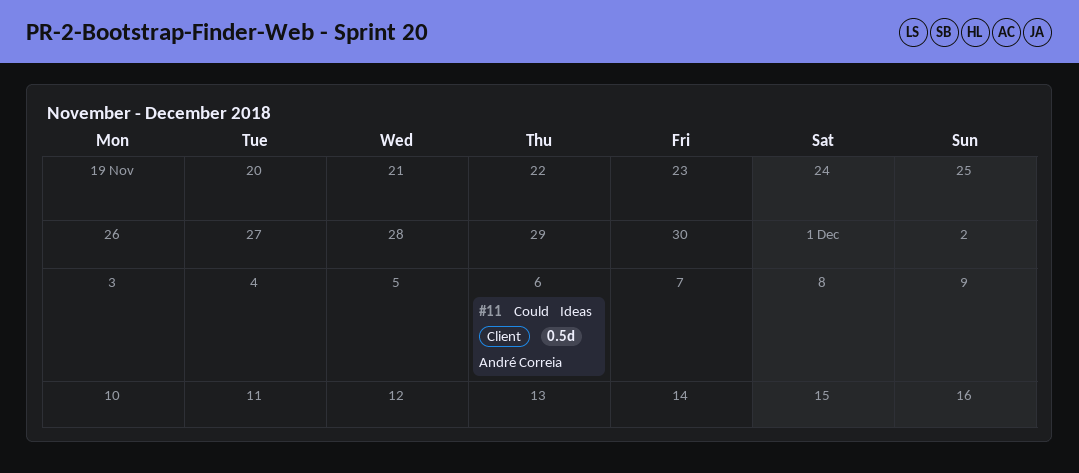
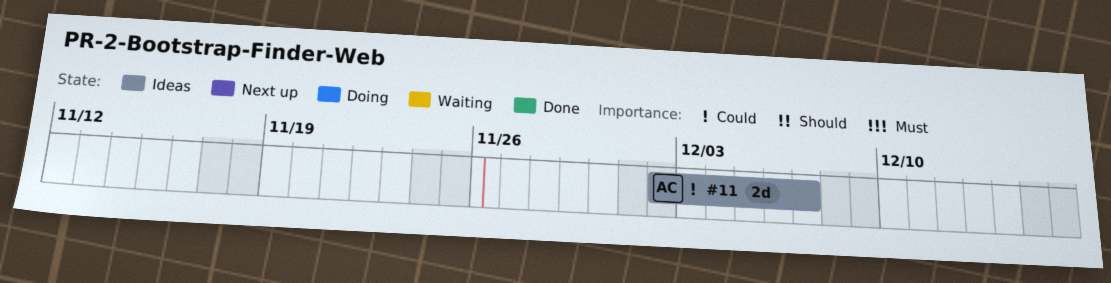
#11, estimate: 0.5d -> 2d
#11, due: Dec 6 -> Dec 7

